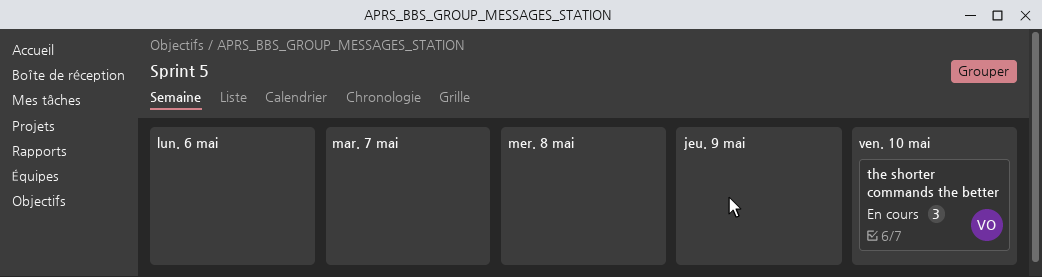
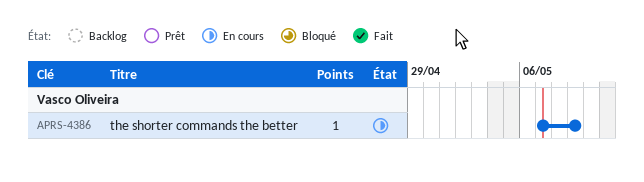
the shorter commands the better, estimate: 3 -> 1
the shorter commands the better, due: May 10 -> May 9

